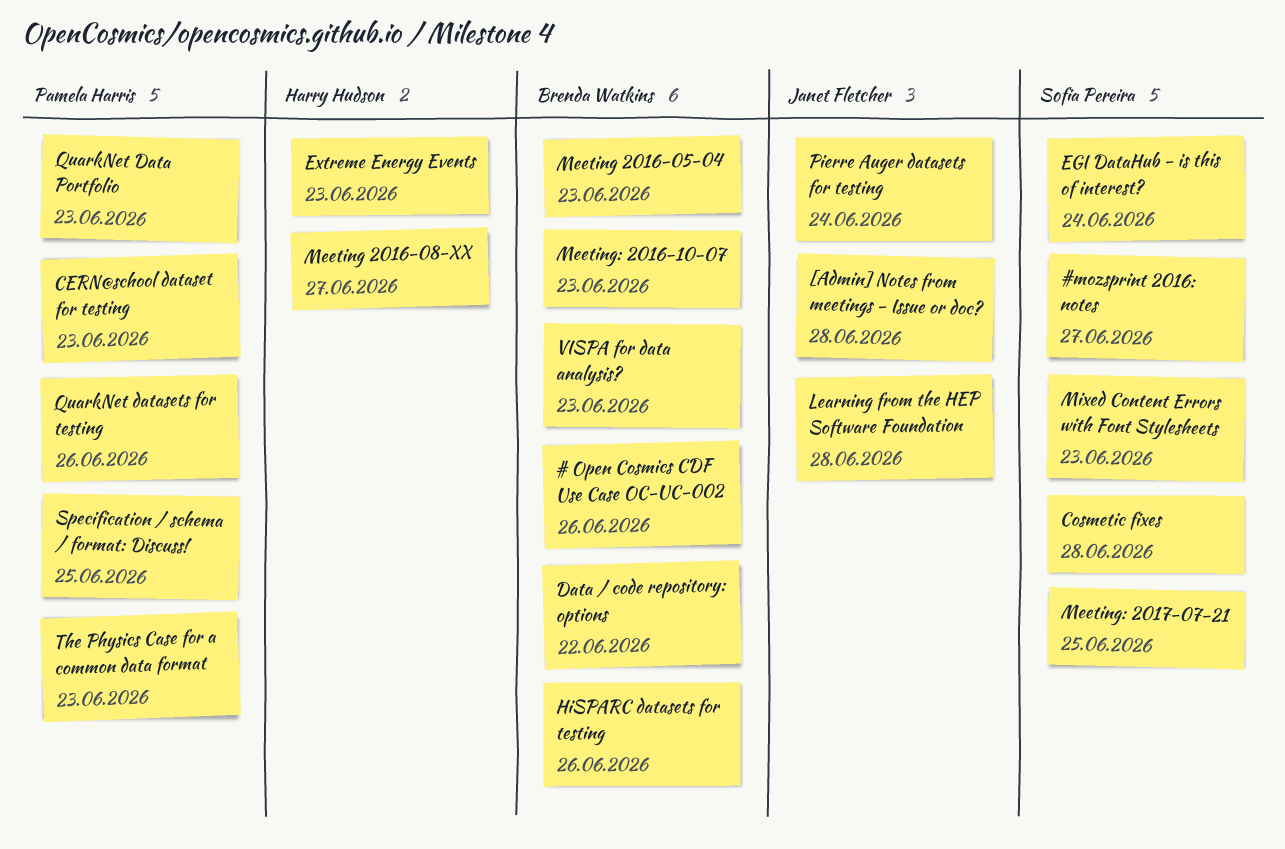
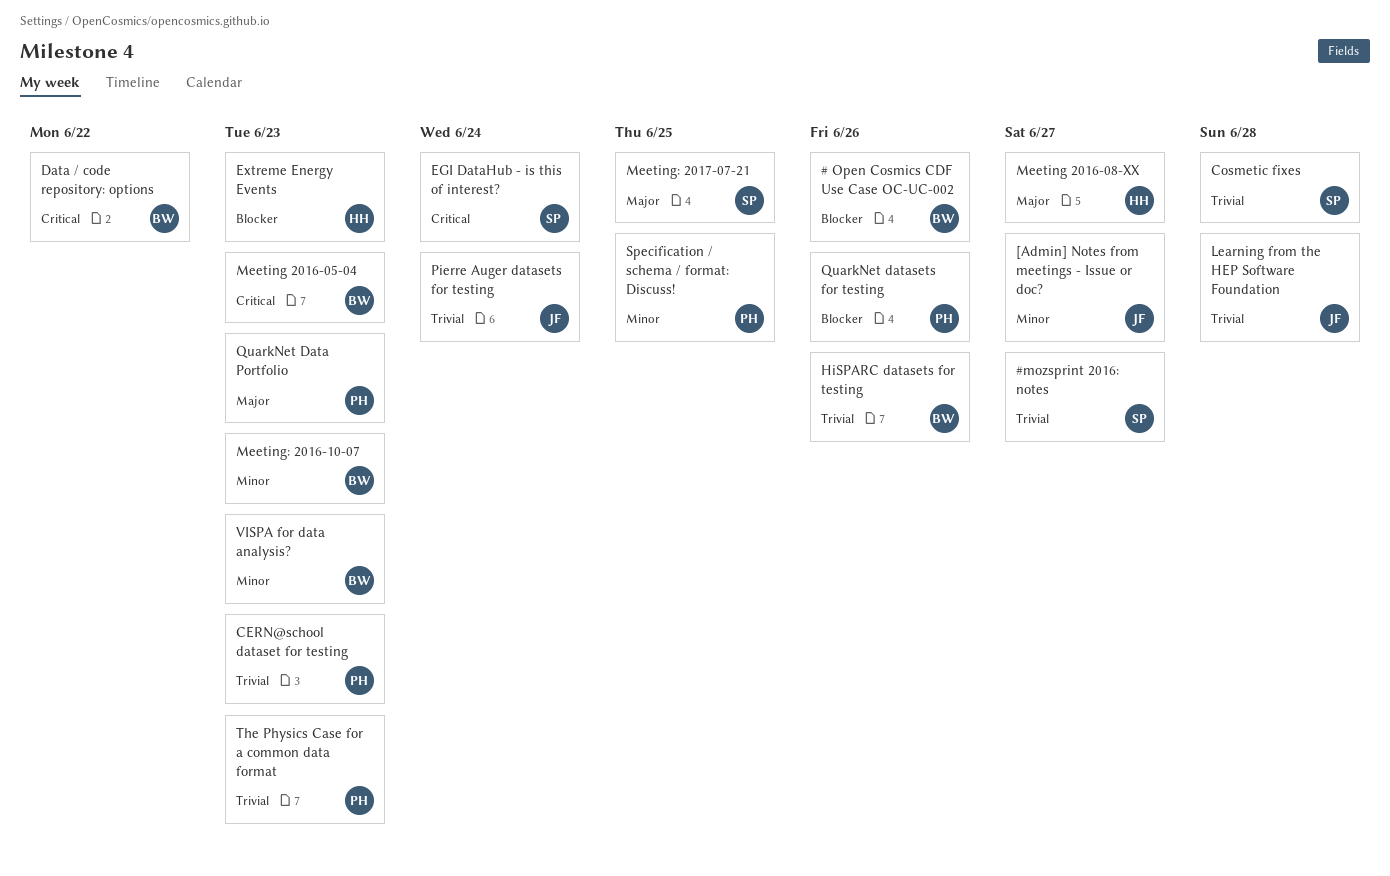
[Admin] Notes from meetings - Issue or doc?, due: Jun 28 -> Jun 27
Mixed Content Errors with Font Stylesheets: present -> none

